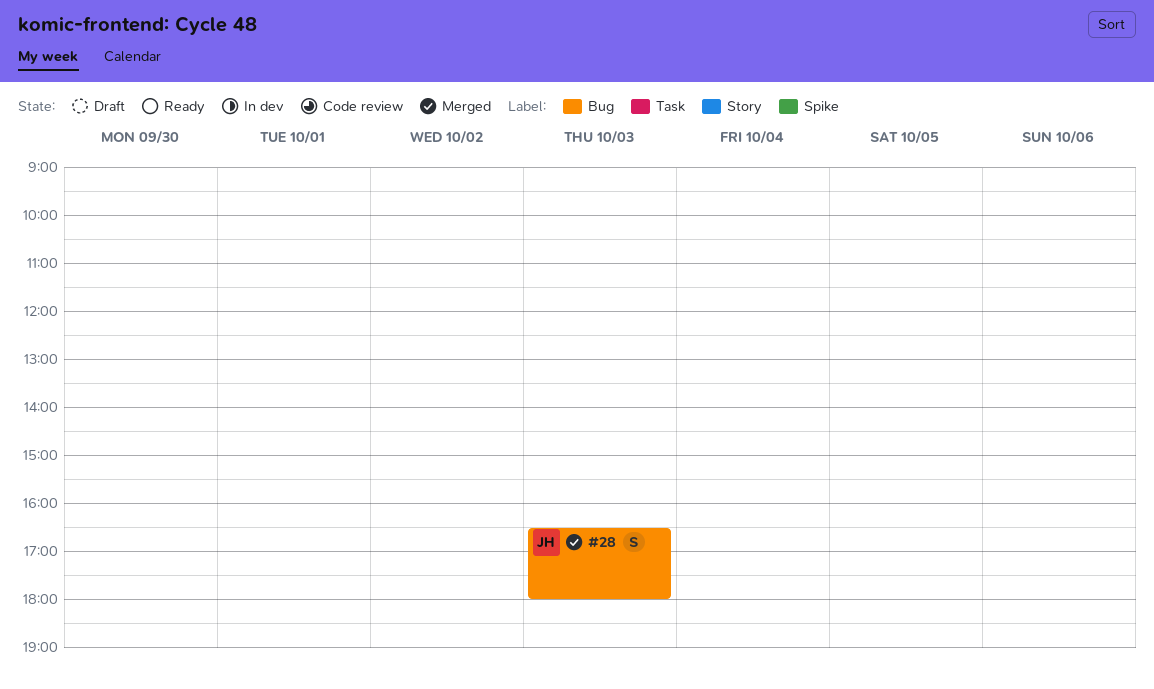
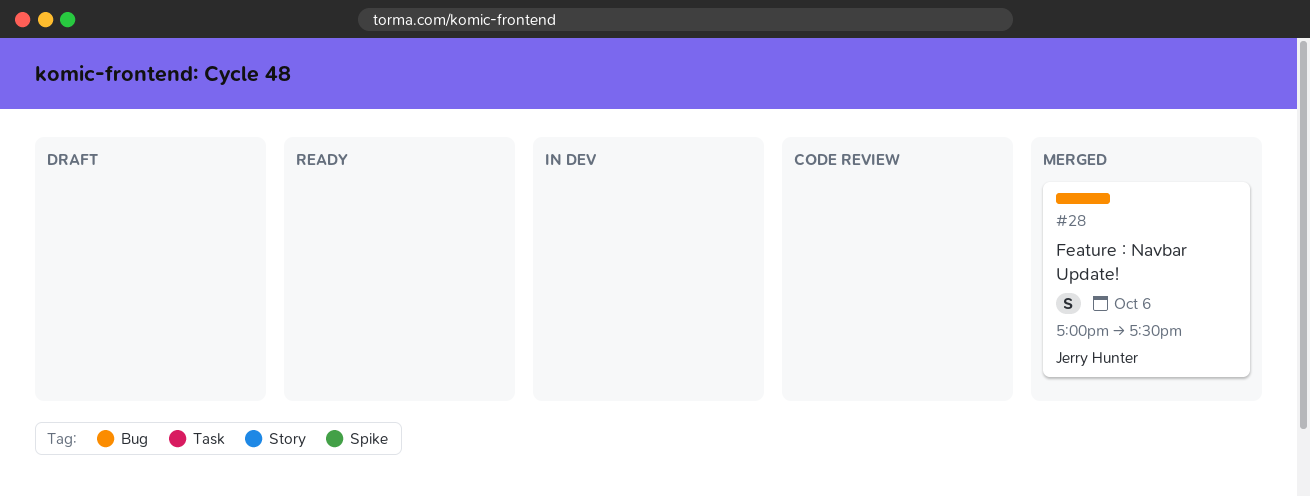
#28, day: Oct 3 -> Oct 6
#28, begins: 16:30 -> 17:00
#28, ends: 18:00 -> 17:30

